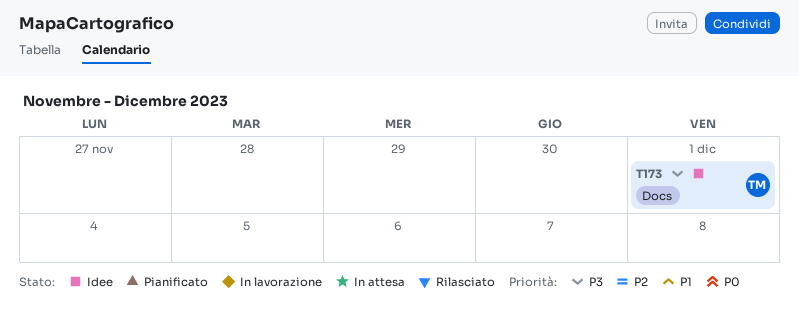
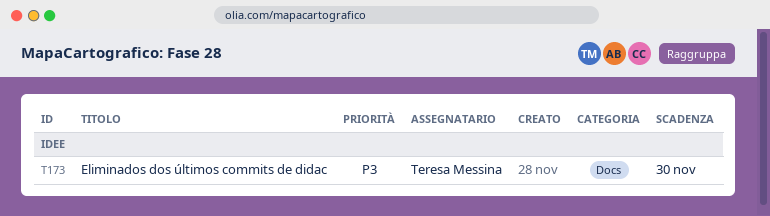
T173, due: Dec 1 -> Nov 30

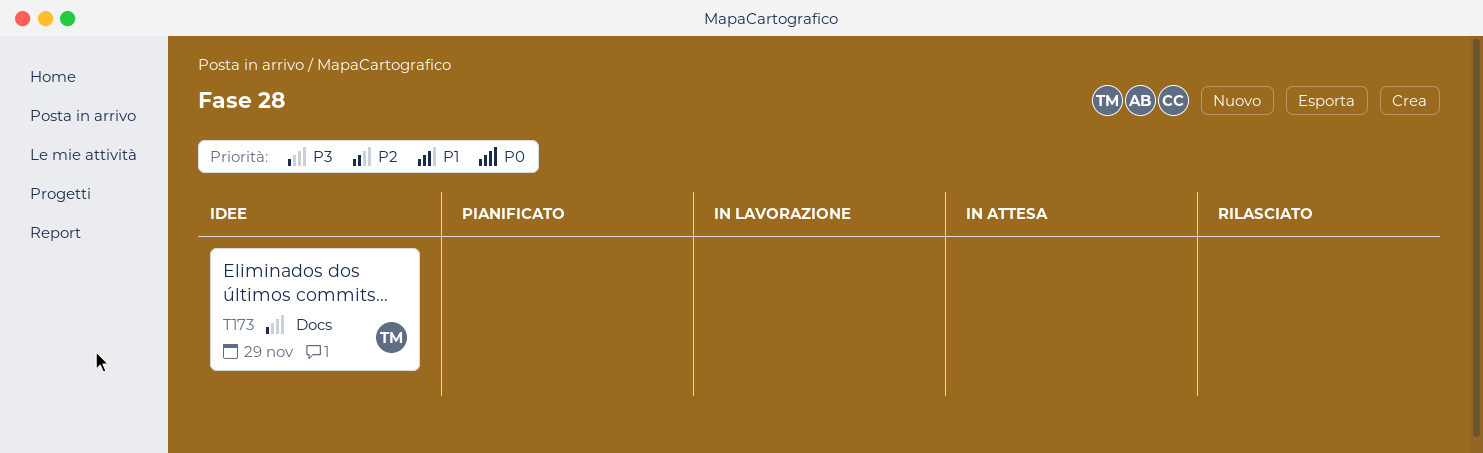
T173, due: Nov 30 -> Nov 29

